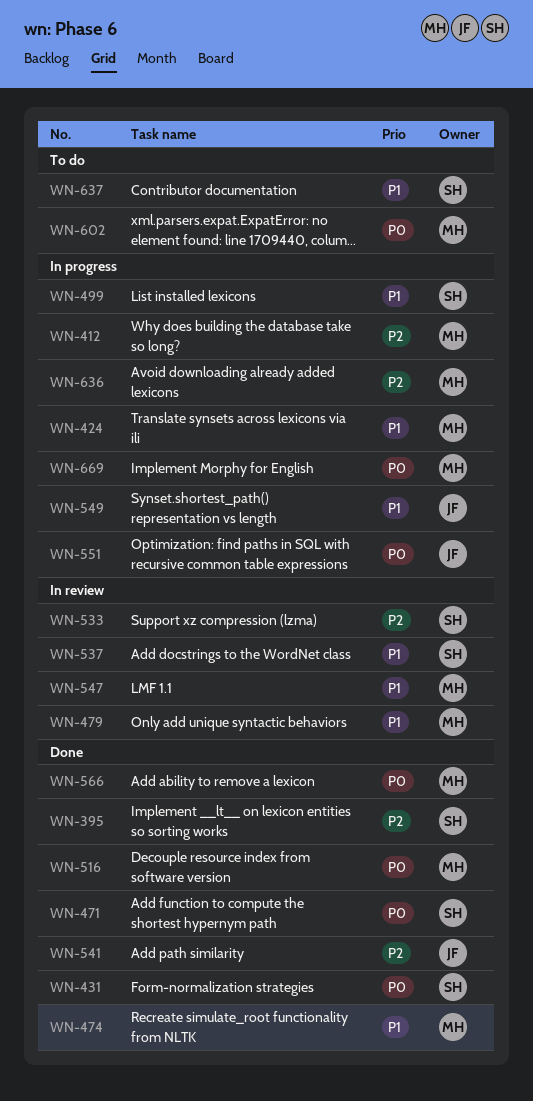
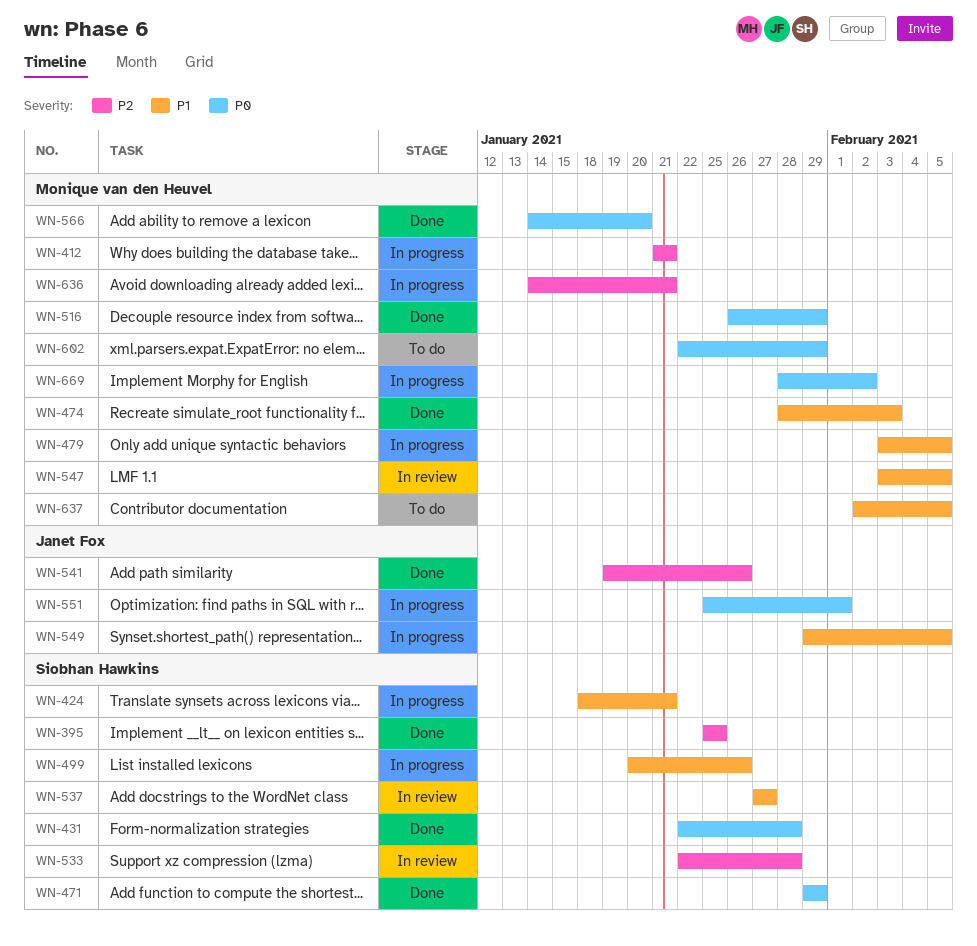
WN-424, owner: Monique van den Heuvel -> Siobhan Hawkins
WN-479, status: In review -> In progress
WN-637, owner: Siobhan Hawkins -> Monique van den Heuvel

